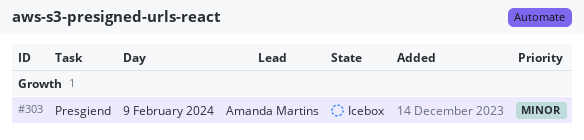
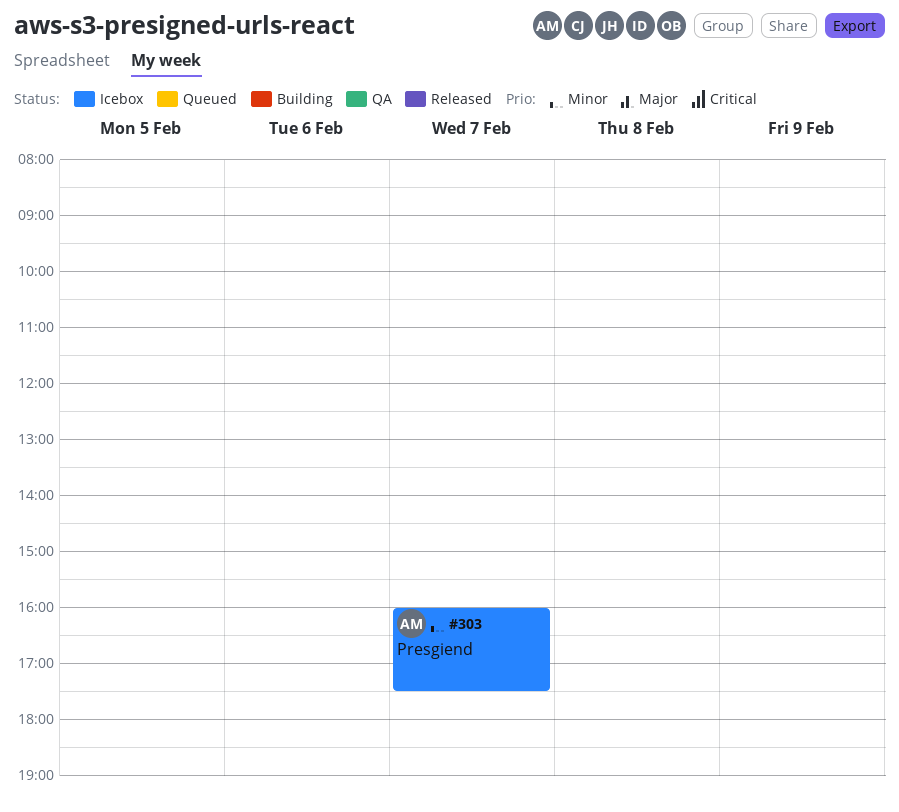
#303, day: Feb 9 -> Feb 7

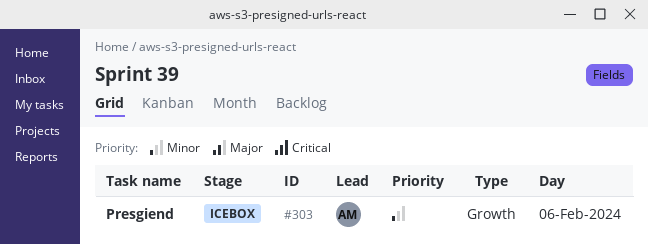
#303, day: Feb 7 -> Feb 6

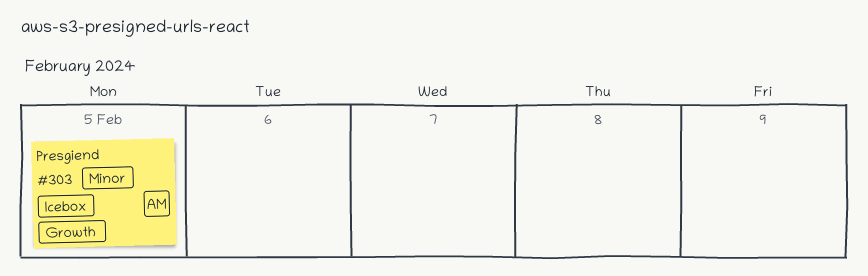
#303, day: Feb 6 -> Feb 5

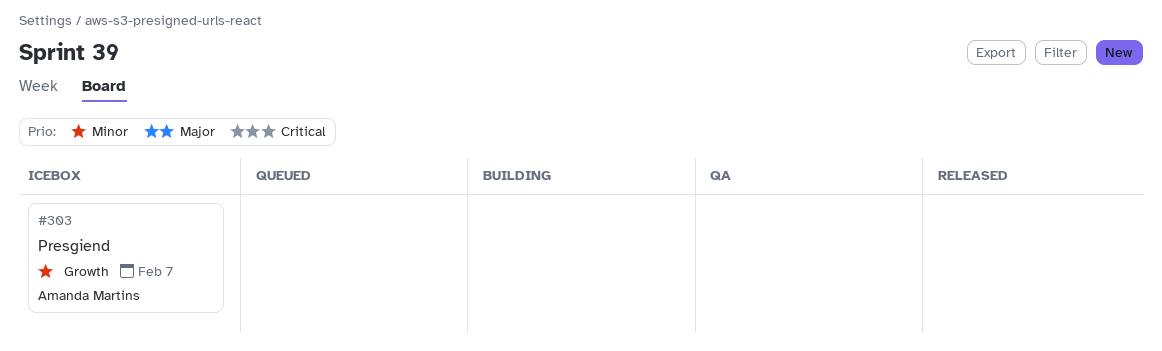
#303, day: Feb 5 -> Feb 7

